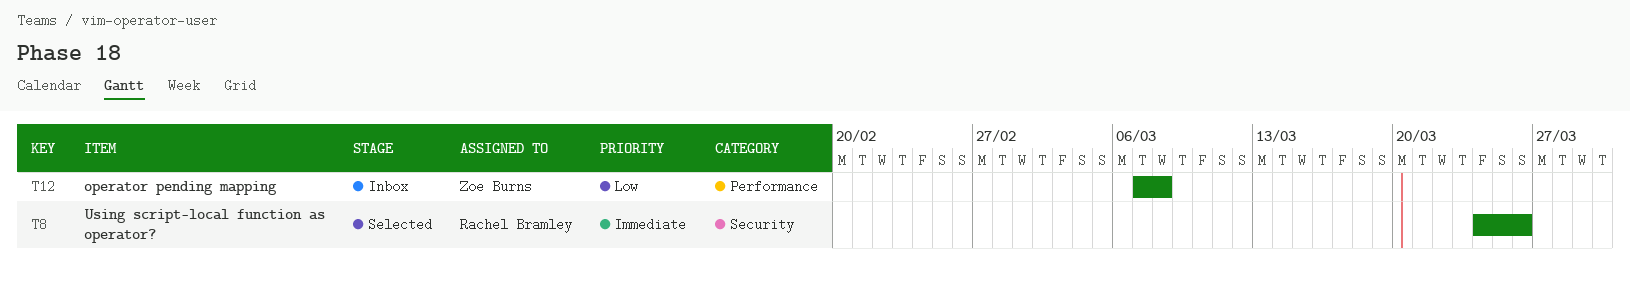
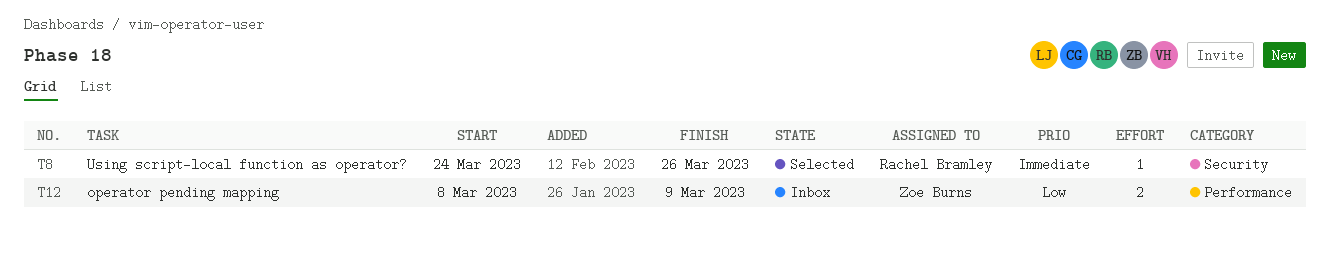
T12, start: Mar 7 -> Mar 8
T12, due: Mar 8 -> Mar 9

